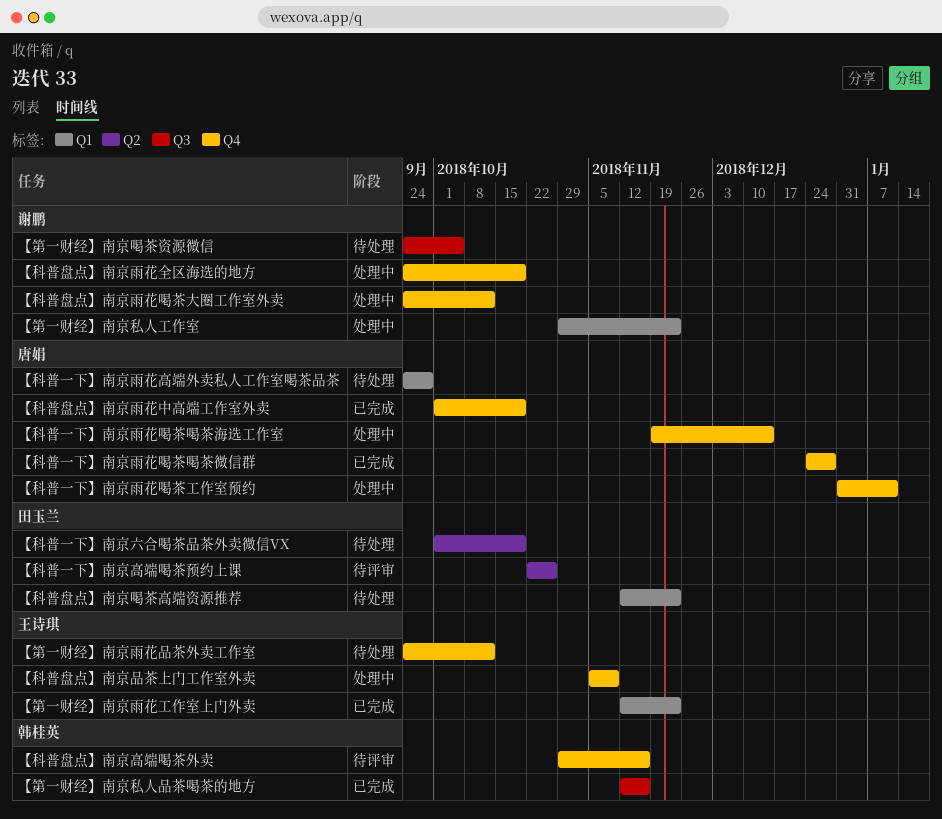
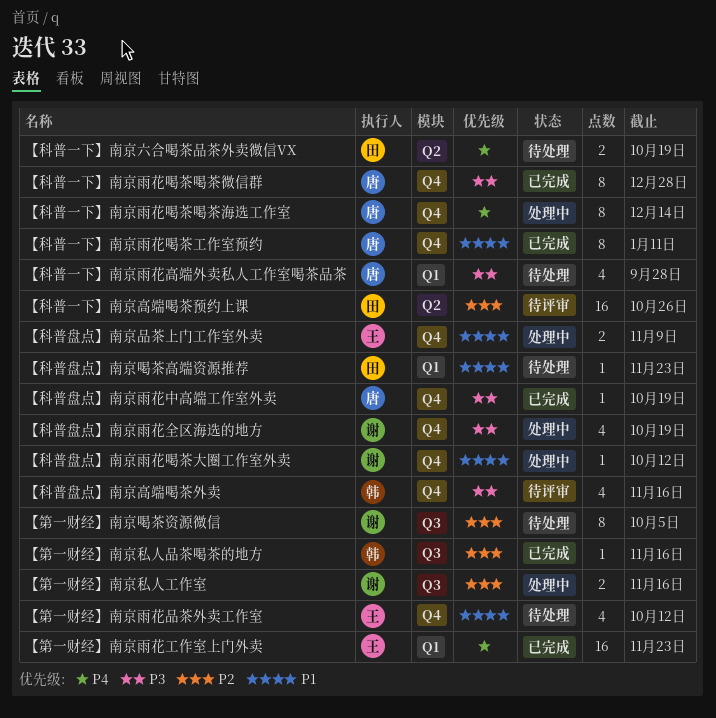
【科普一下】南京雨花喝茶工作室预约, status: 处理中 -> 已完成
【第一财经】南京私人工作室, label: Q1 -> Q3
【第一财经】南京私人工作室, due: Nov 23 -> Nov 16

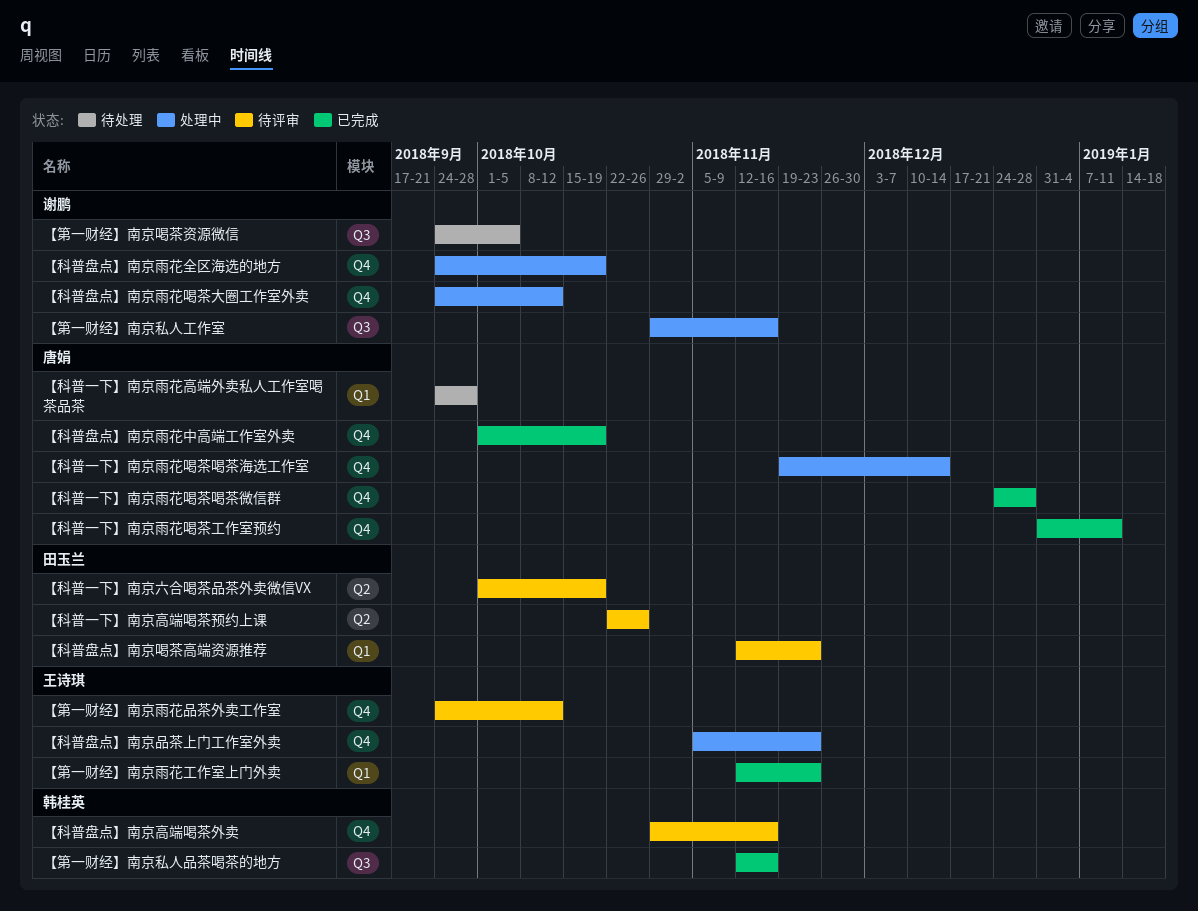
【科普一下】南京六合喝茶品茶外卖微信VX, status: 待处理 -> 待评审
【科普盘点】南京品茶上门工作室外卖, due: Nov 9 -> Nov 23
【科普盘点】南京喝茶高端资源推荐, status: 待处理 -> 待评审
【第一财经】南京雨花品茶外卖工作室, status: 待处理 -> 待评审

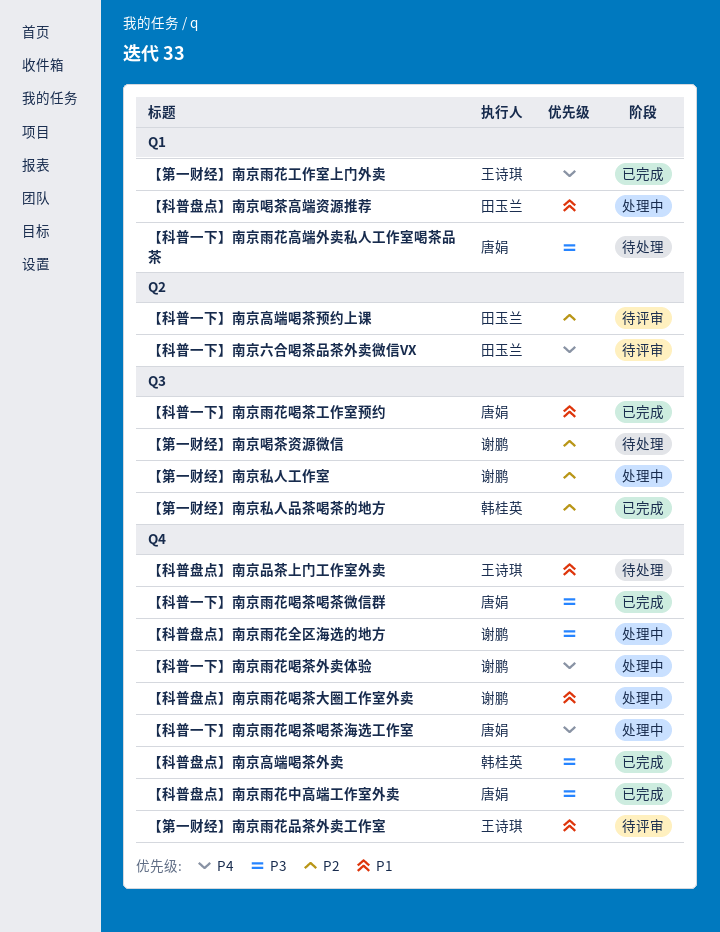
【科普一下】南京雨花喝茶外卖体验: none -> present
【科普一下】南京雨花喝茶工作室预约, label: Q4 -> Q3
【科普盘点】南京品茶上门工作室外卖, status: 处理中 -> 待处理
【科普盘点】南京喝茶高端资源推荐, status: 待评审 -> 处理中
【科普盘点】南京高端喝茶外卖, status: 待评审 -> 已完成

